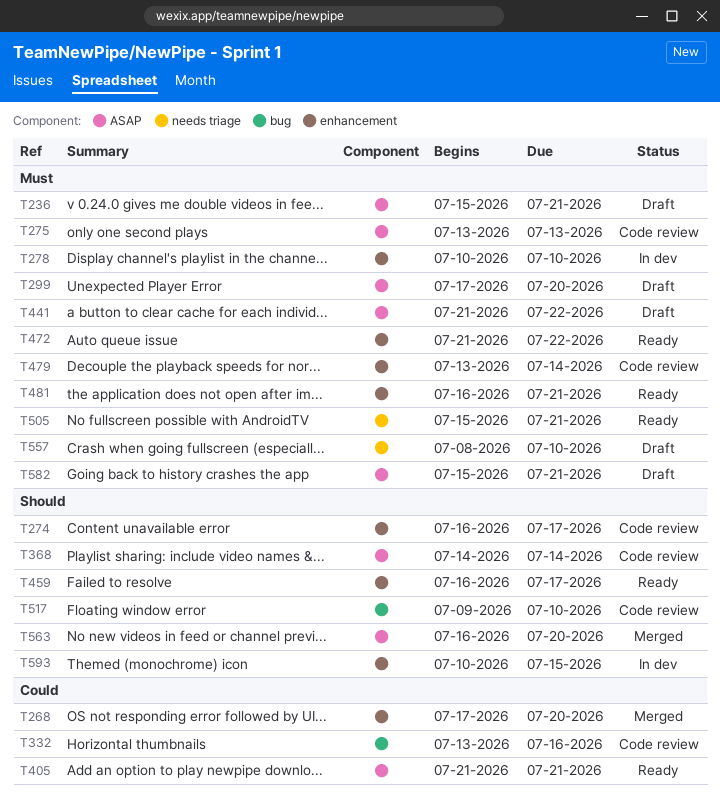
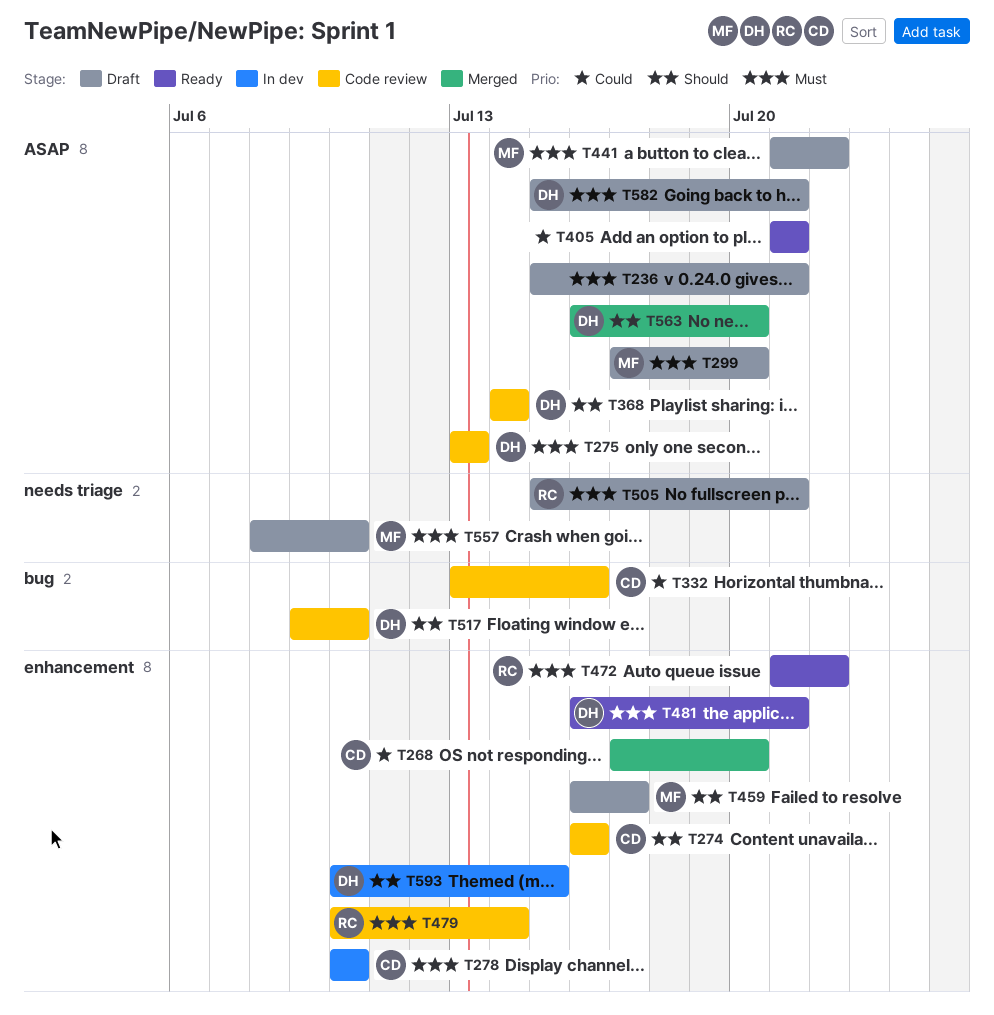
T274, due: Jul 17 -> Jul 16
T459, status: Ready -> Draft
T479, start: Jul 13 -> Jul 10
T505, status: Ready -> Draft

